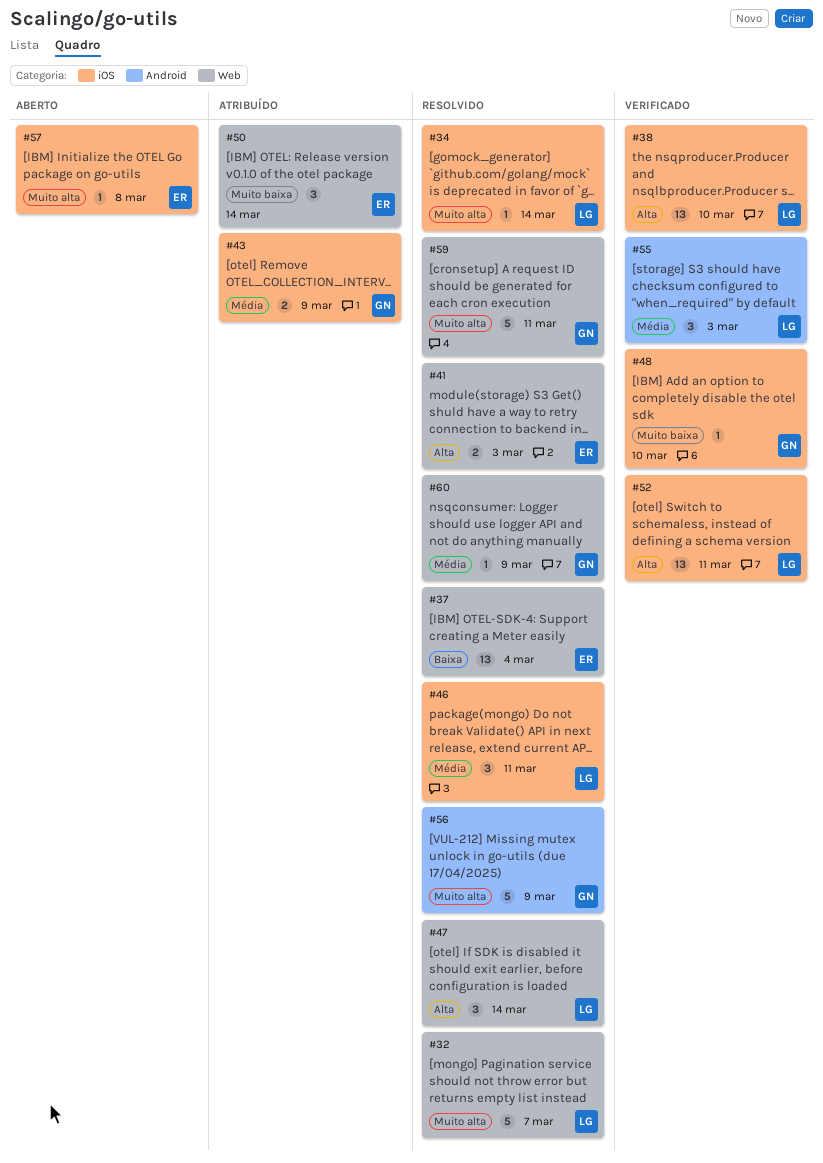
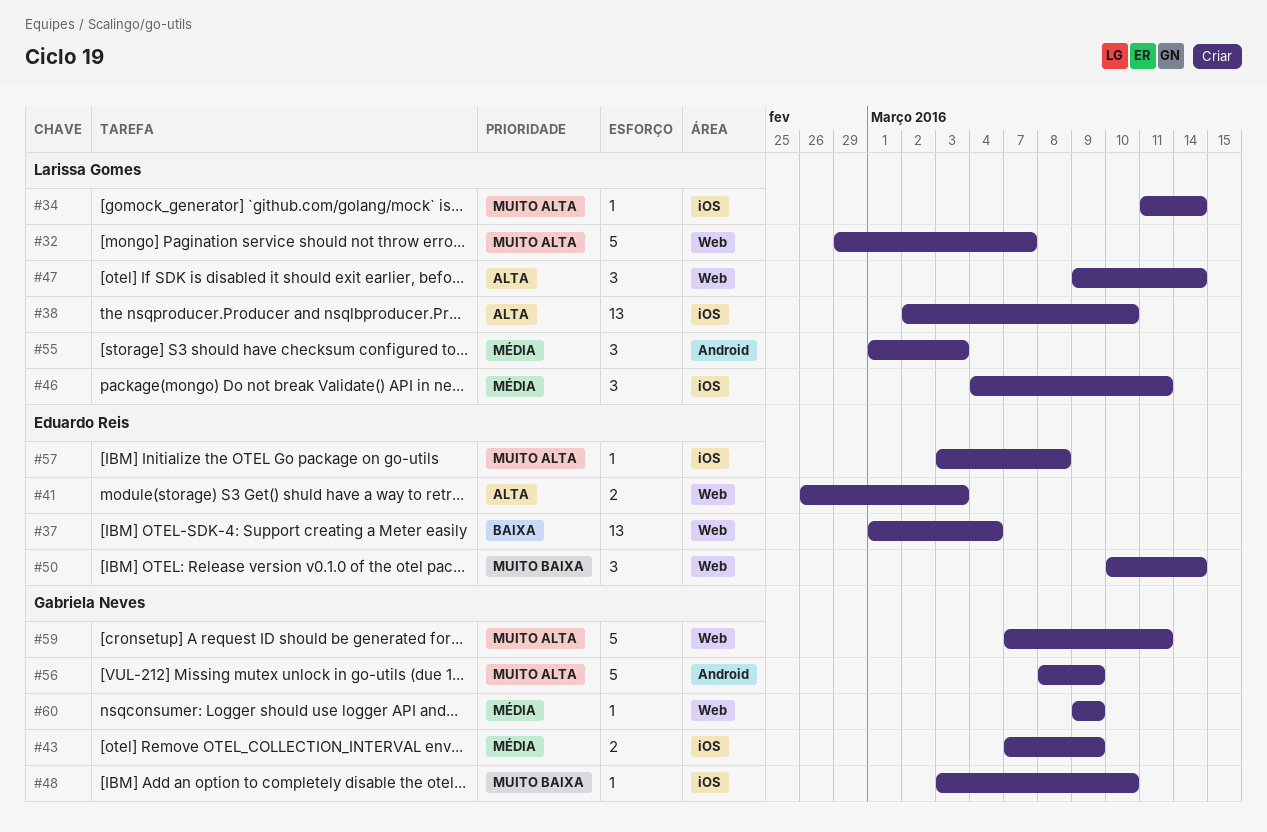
#52: present -> none

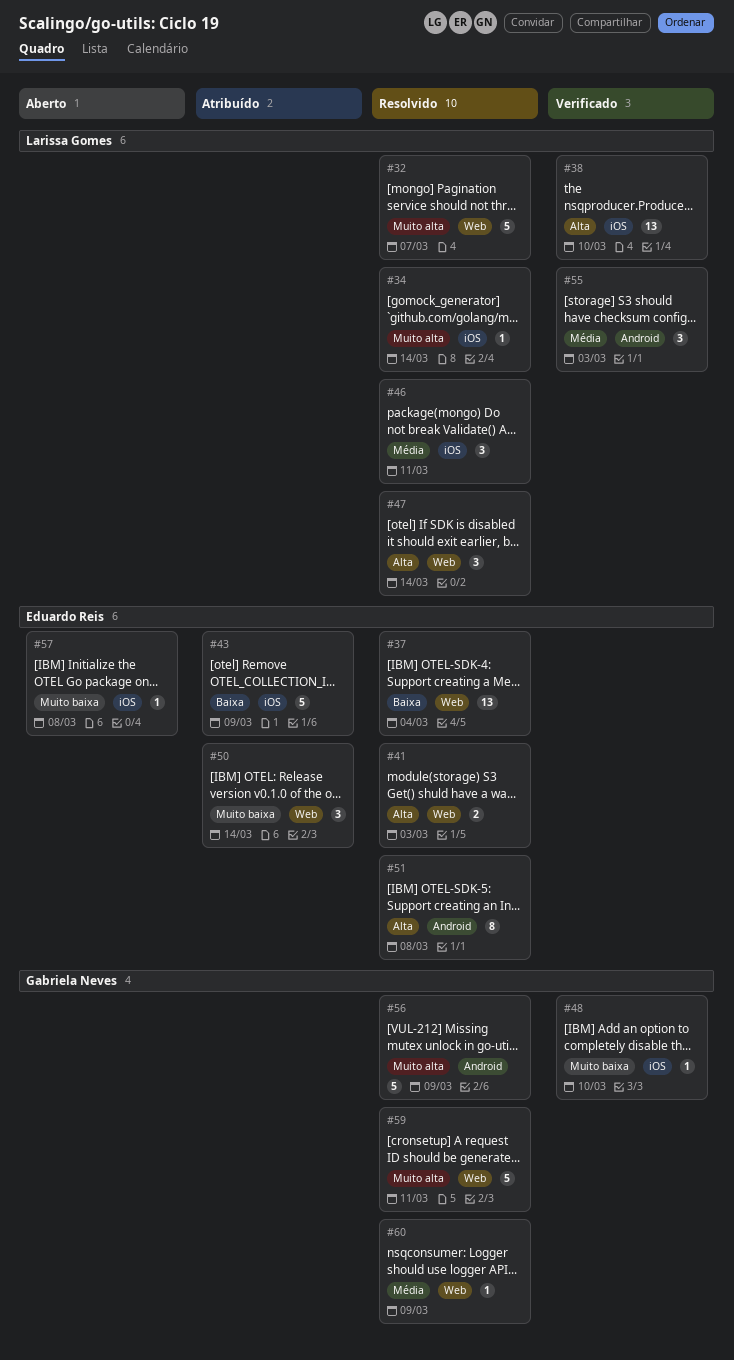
#43, owner: Gabriela Neves -> Eduardo Reis
#43, priority: Média -> Baixa
#43, estimate: 2 -> 5
#51: none -> present
#57, priority: Muito alta -> Muito baixa

